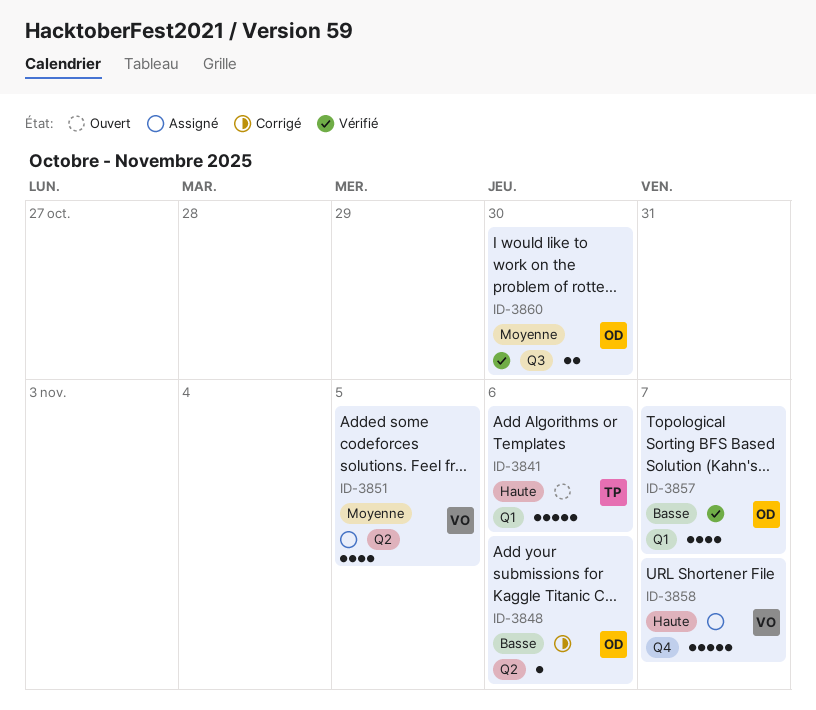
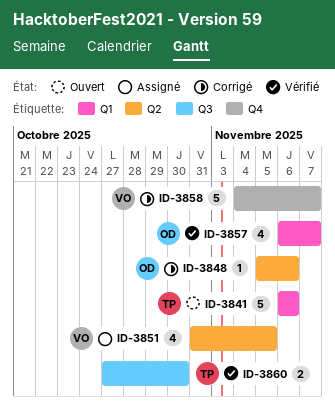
ID-3858, status: Assigné -> Corrigé
ID-3860, owner: OD -> TP

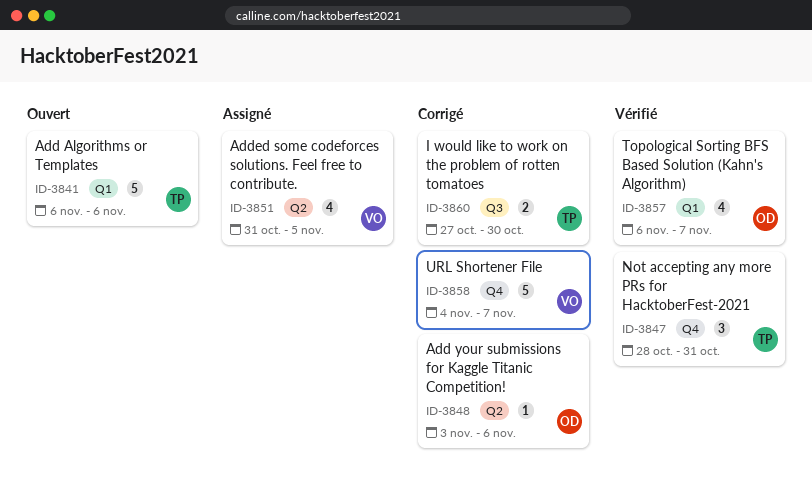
ID-3847: none -> present
ID-3848, start: Nov 5 -> Nov 3
ID-3860, status: Vérifié -> Corrigé

